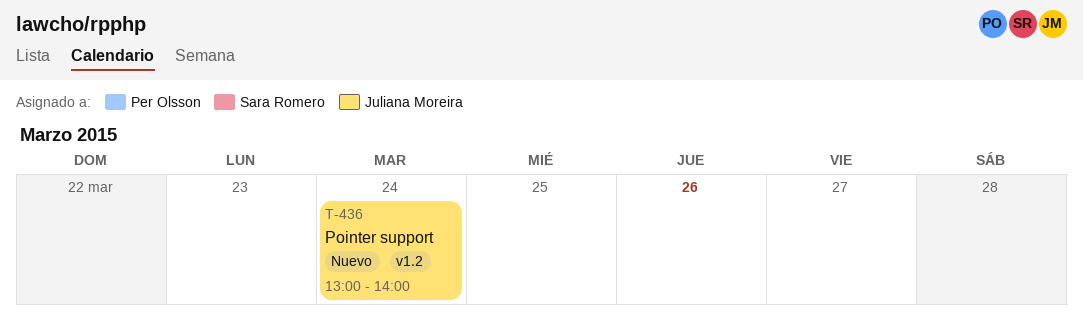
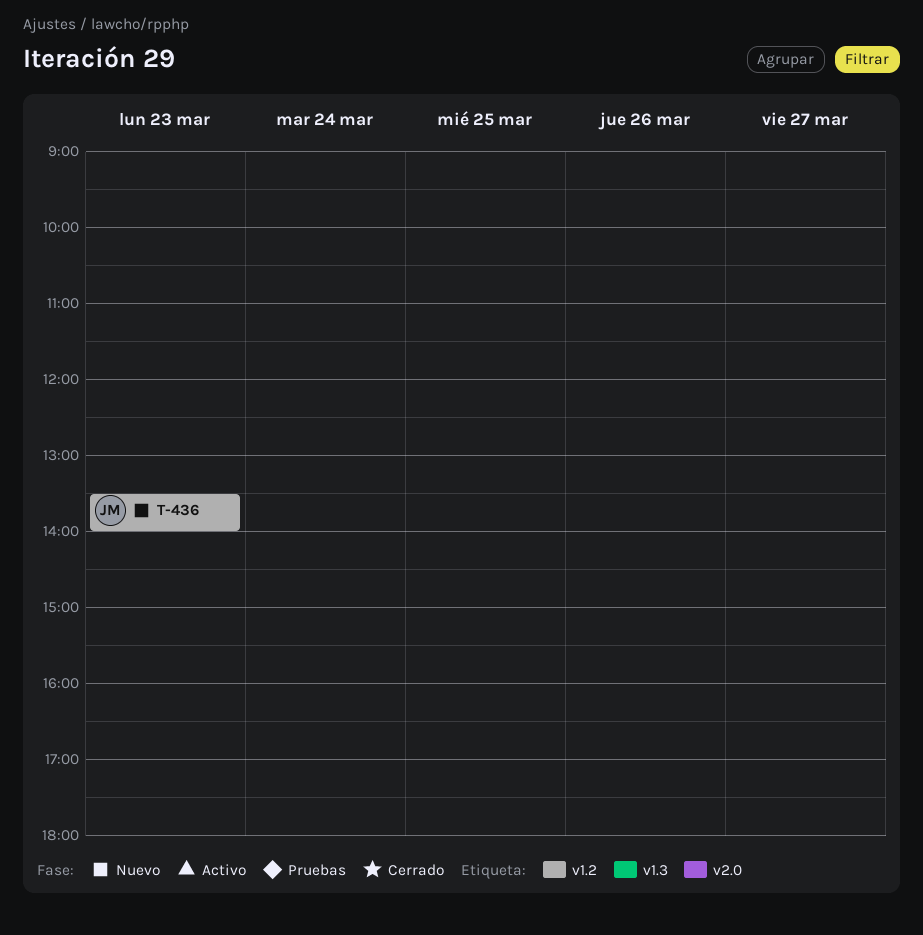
T-436, day: Mar 24 -> Mar 23
T-436, begins: 13:00 -> 13:30

